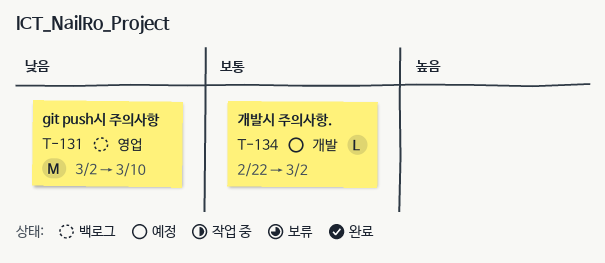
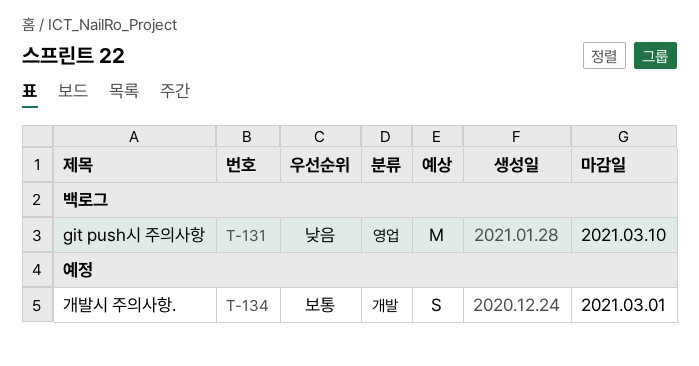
T-134, estimate: L -> S
T-134, due: Mar 2 -> Mar 1

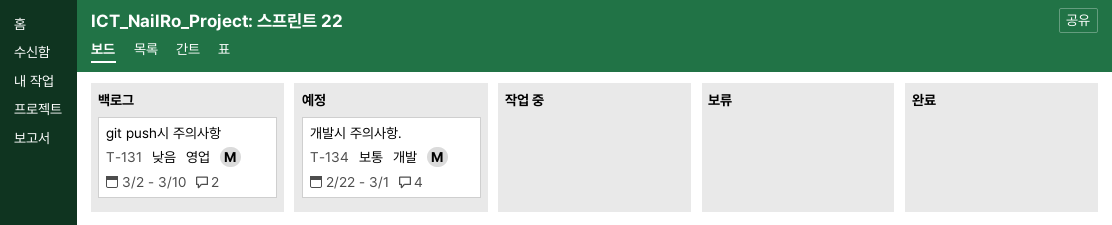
T-134, estimate: S -> M

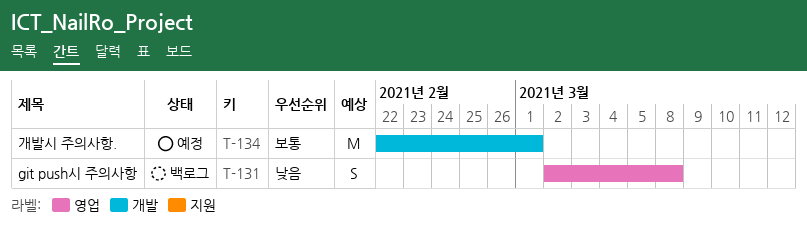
T-131, estimate: M -> S
T-131, due: Mar 10 -> Mar 8

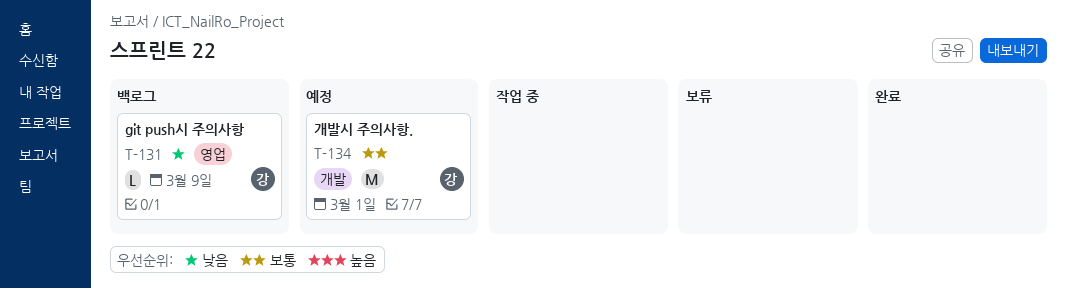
T-131, estimate: S -> L
T-131, due: Mar 8 -> Mar 9

